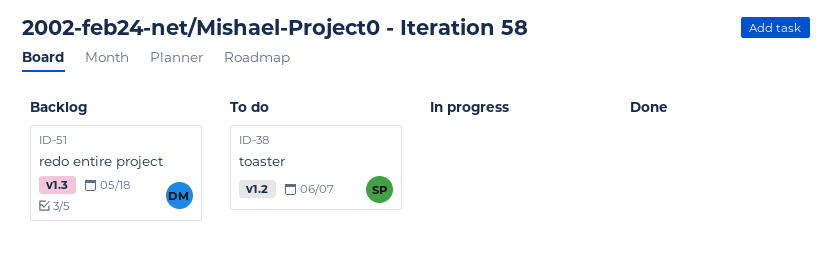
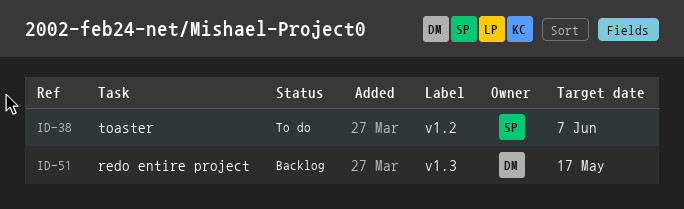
ID-51, due: May 18 -> May 17

